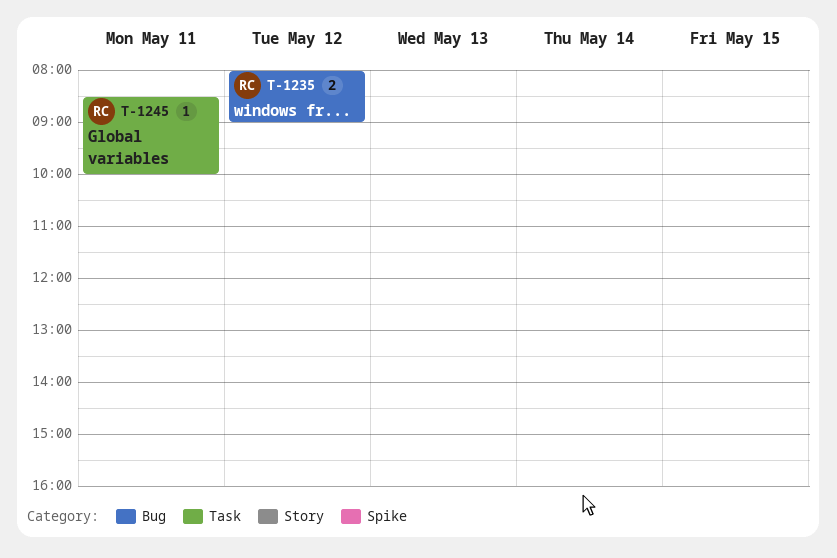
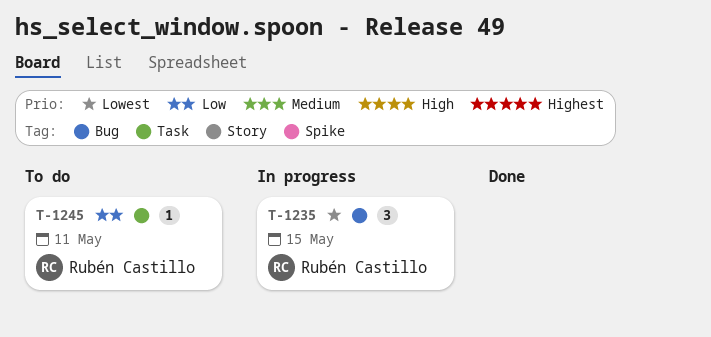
T-1235, estimate: 2 -> 3
T-1235, day: May 12 -> May 15

